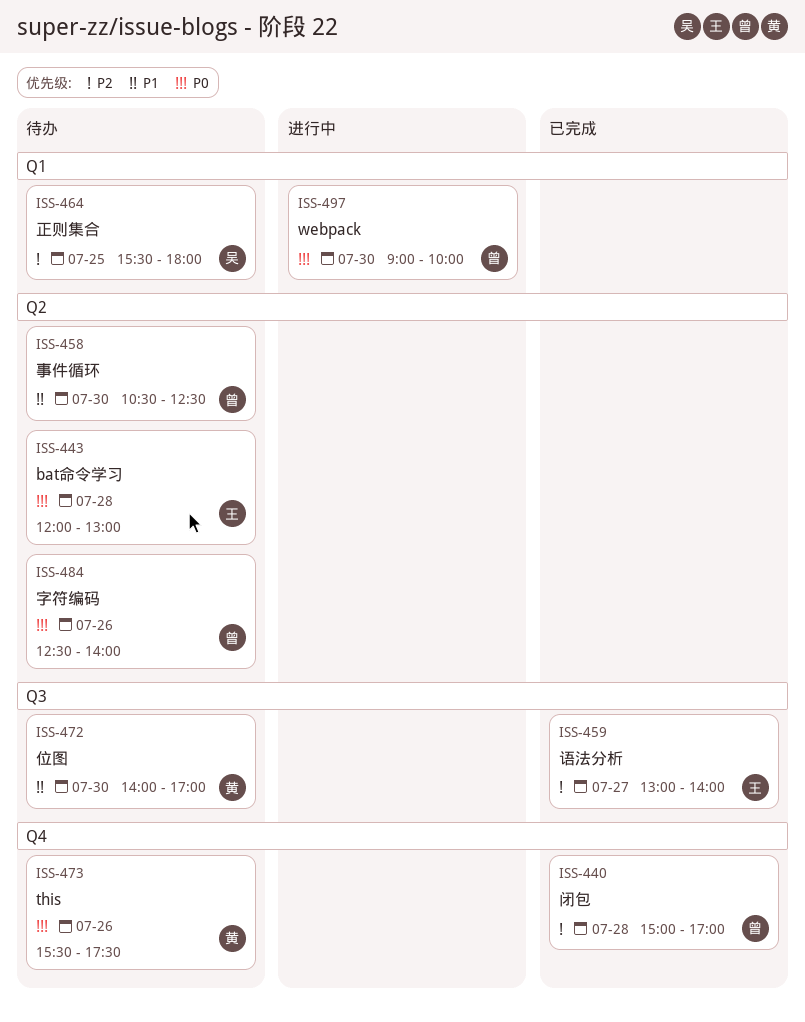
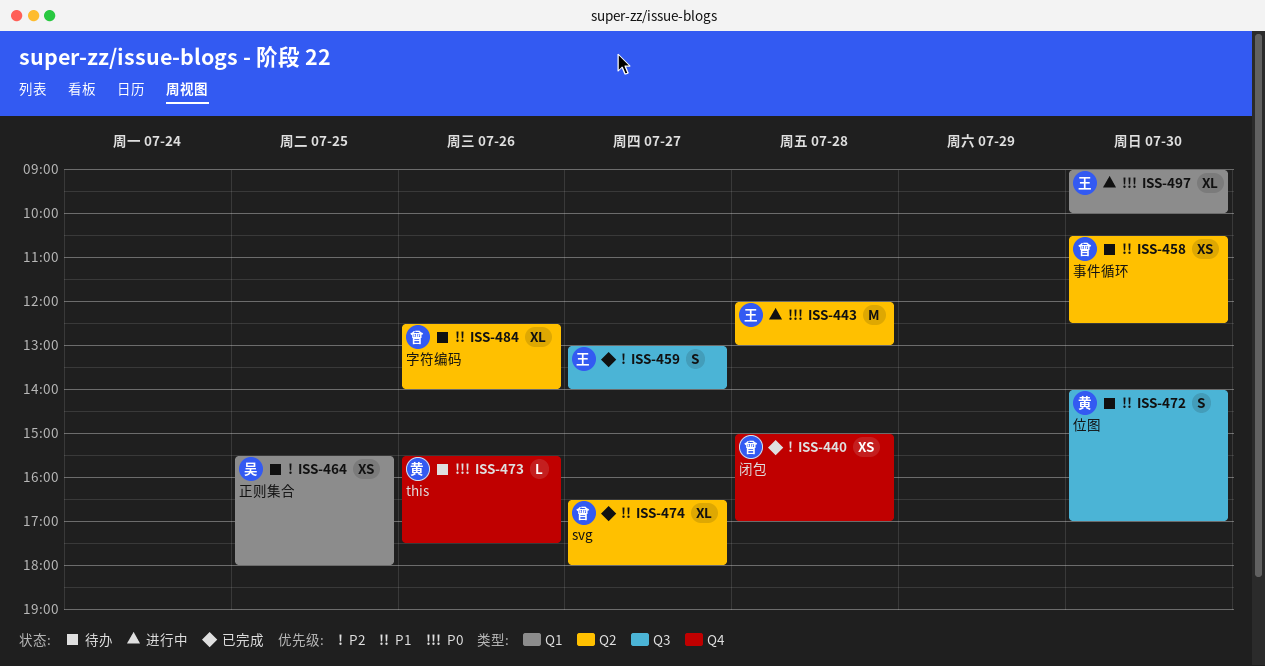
ISS-443, status: 待办 -> 进行中
ISS-474: none -> present
ISS-484, priority: P0 -> P1
ISS-497, owner: 曾 -> 王

